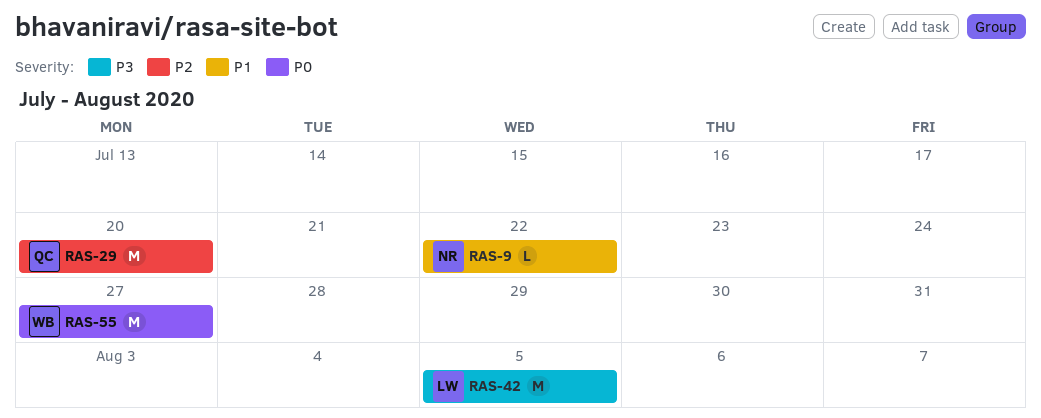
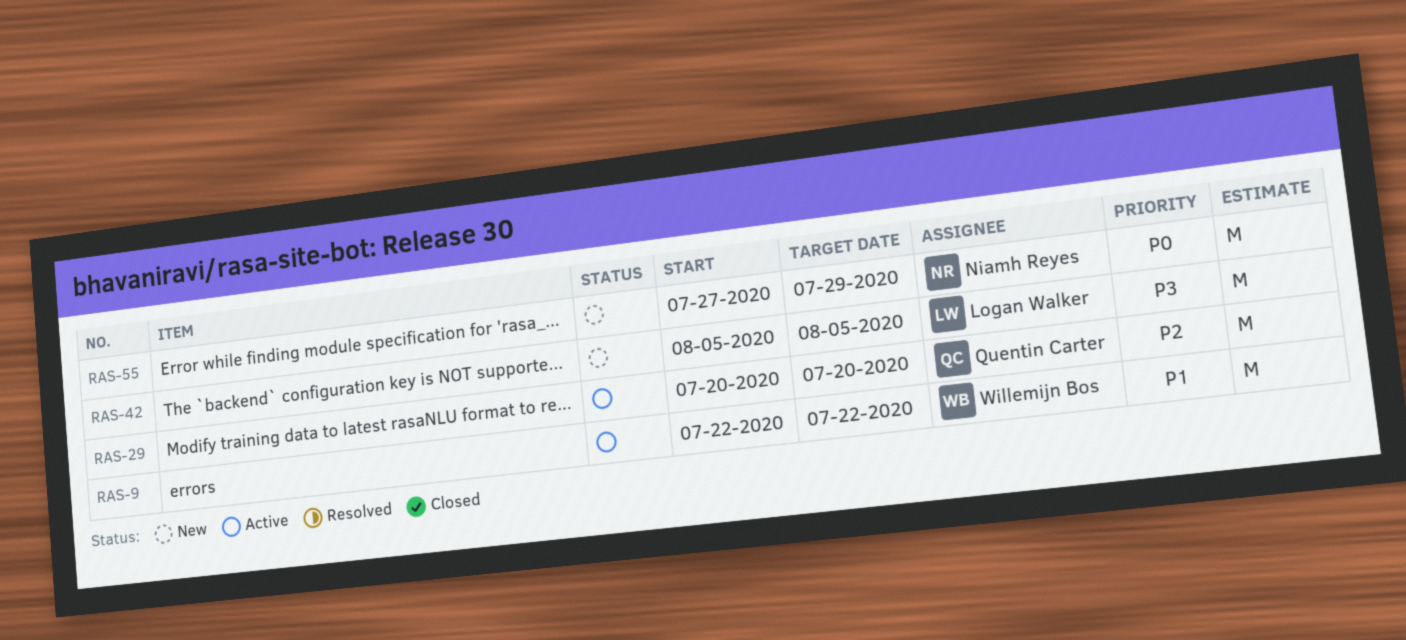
RAS-9, owner: Niamh Reyes -> Willemijn Bos
RAS-9, estimate: L -> M
RAS-55, owner: Willemijn Bos -> Niamh Reyes
RAS-55, due: Jul 27 -> Jul 29

